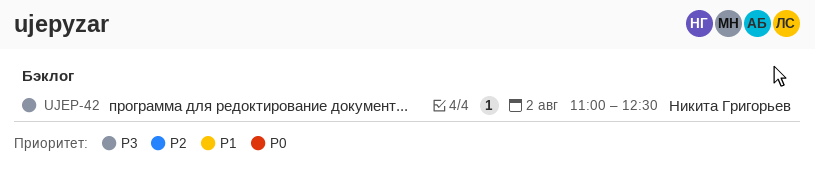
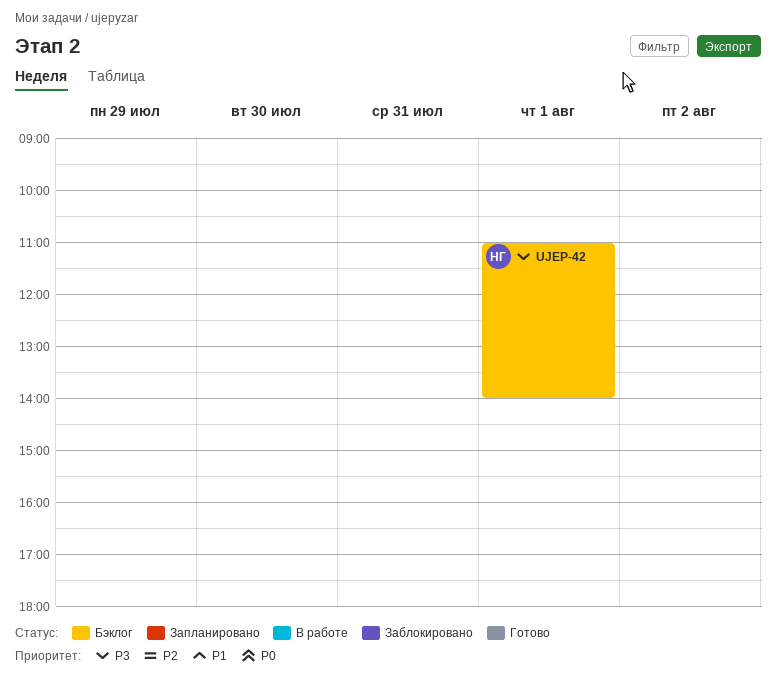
UJEP-42, day: Aug 2 -> Aug 1
UJEP-42, ends: 12:30 -> 14:00

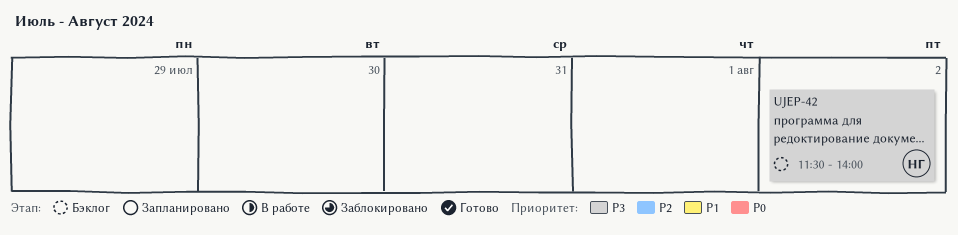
UJEP-42, day: Aug 1 -> Aug 2
UJEP-42, begins: 11:00 -> 11:30

